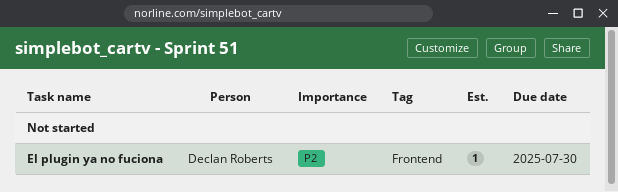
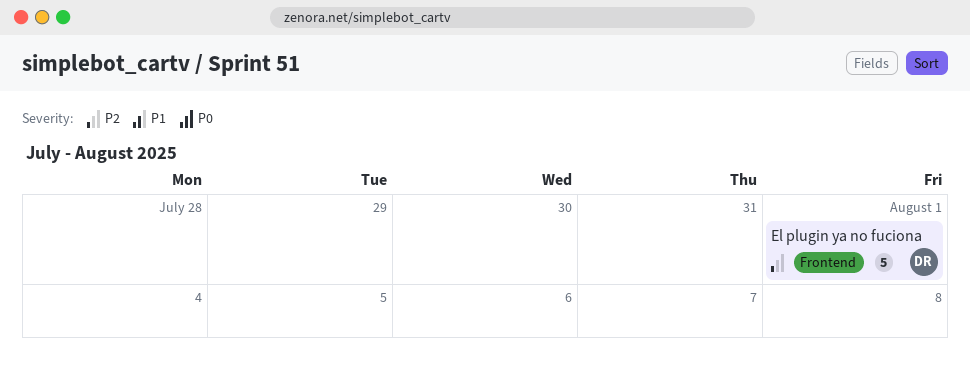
El plugin ya no fuciona, estimate: 1 -> 5
El plugin ya no fuciona, due: Jul 30 -> Aug 1

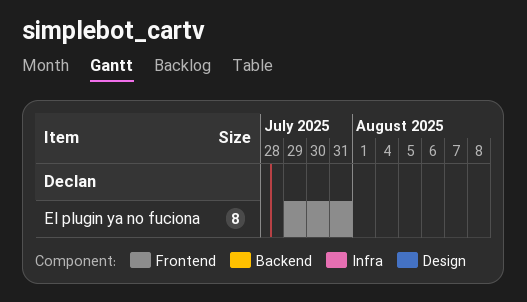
El plugin ya no fuciona, estimate: 5 -> 8
El plugin ya no fuciona, due: Aug 1 -> Jul 31

